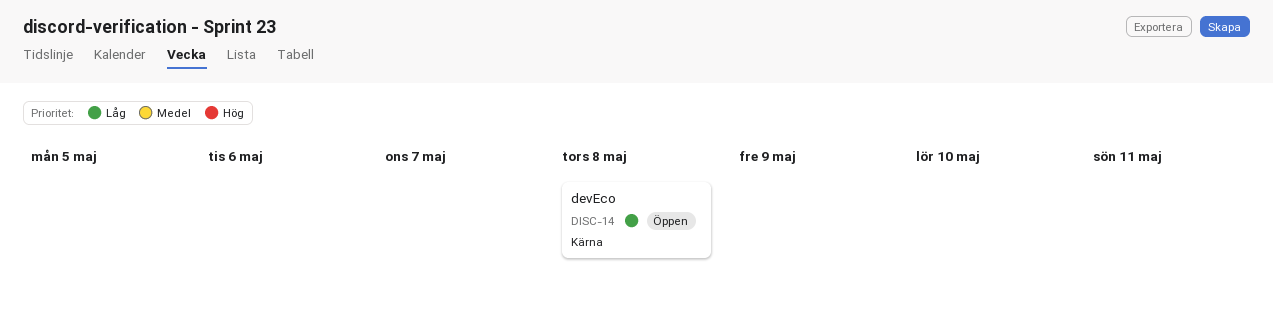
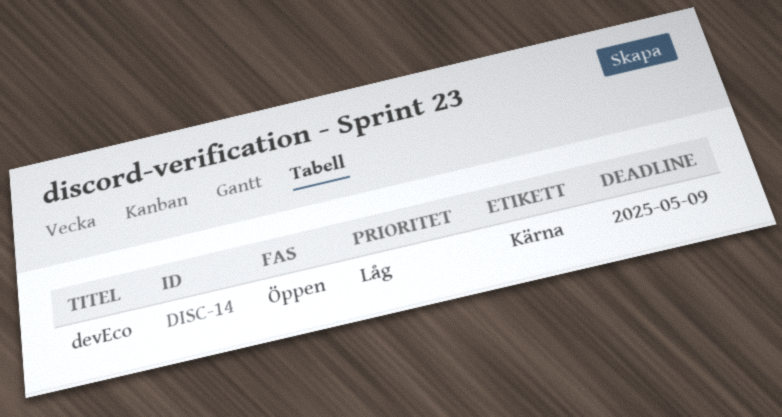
DISC-14, due: May 8 -> May 9

